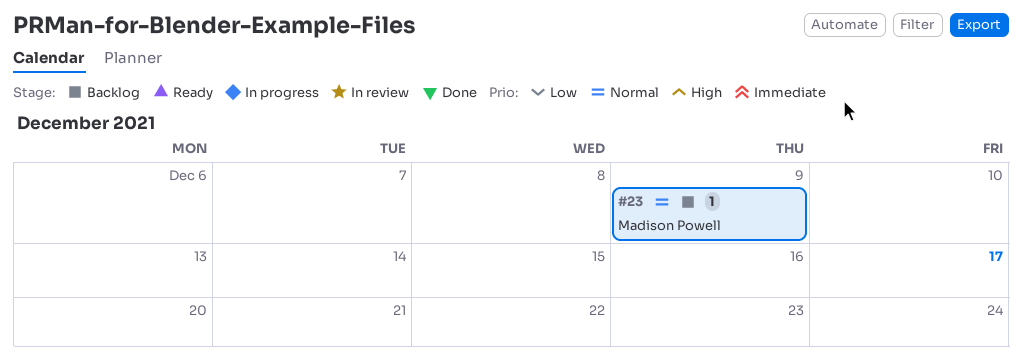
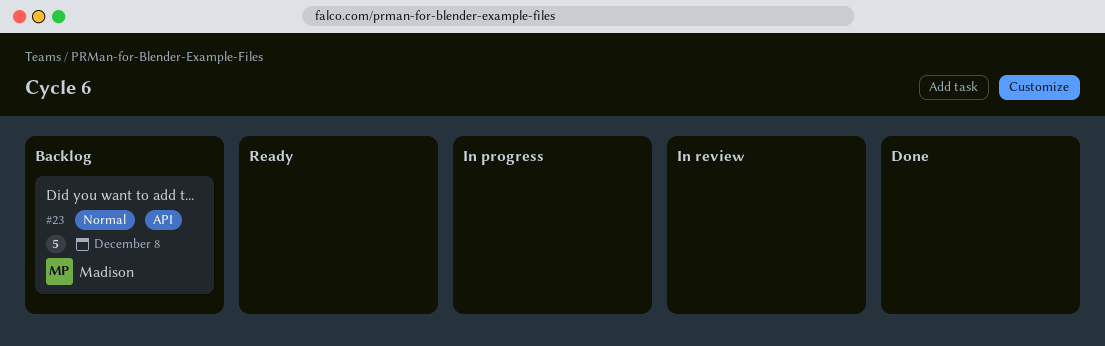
#23, estimate: 1 -> 5
#23, due: Dec 9 -> Dec 8

